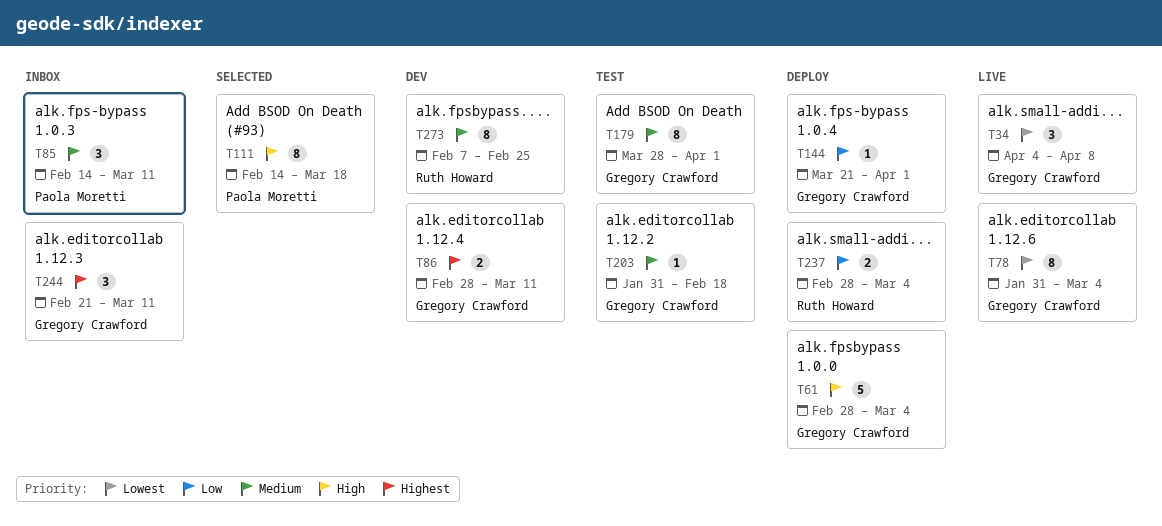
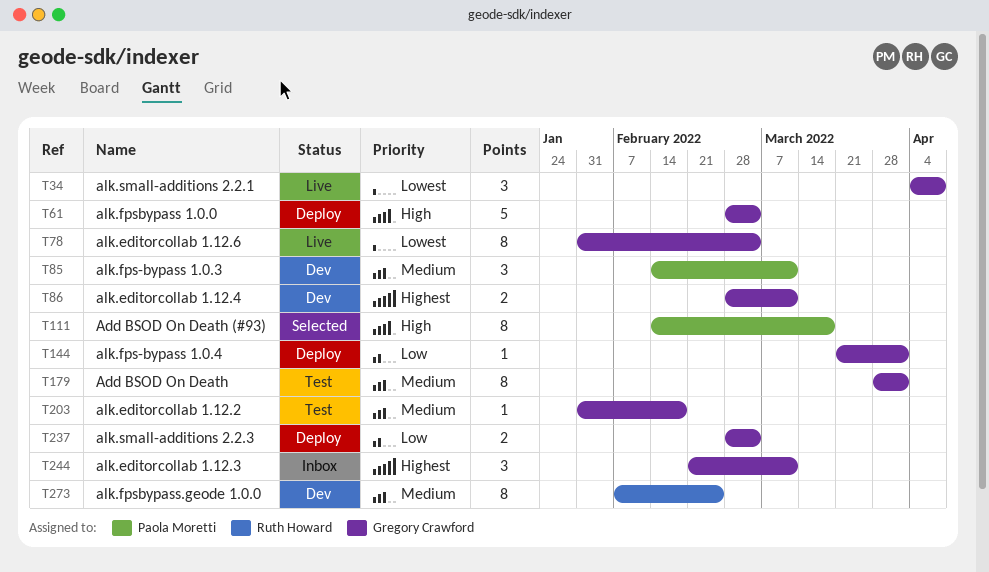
T85, status: Inbox -> Dev
T237, owner: Ruth Howard -> Gregory Crawford

